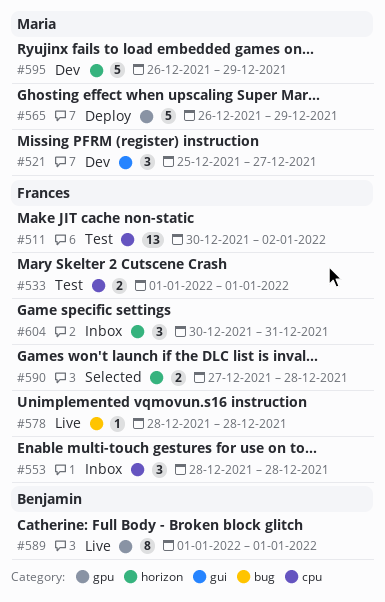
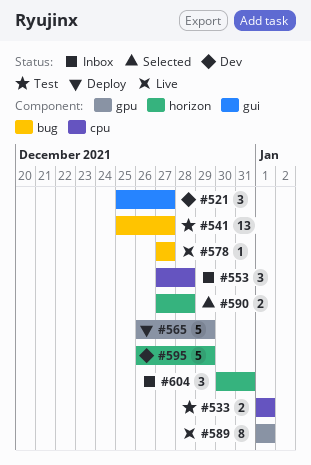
#511: present -> none
#541: none -> present
#553, start: Dec 28 -> Dec 27
#578, start: Dec 28 -> Dec 27
#578, due: Dec 28 -> Dec 27

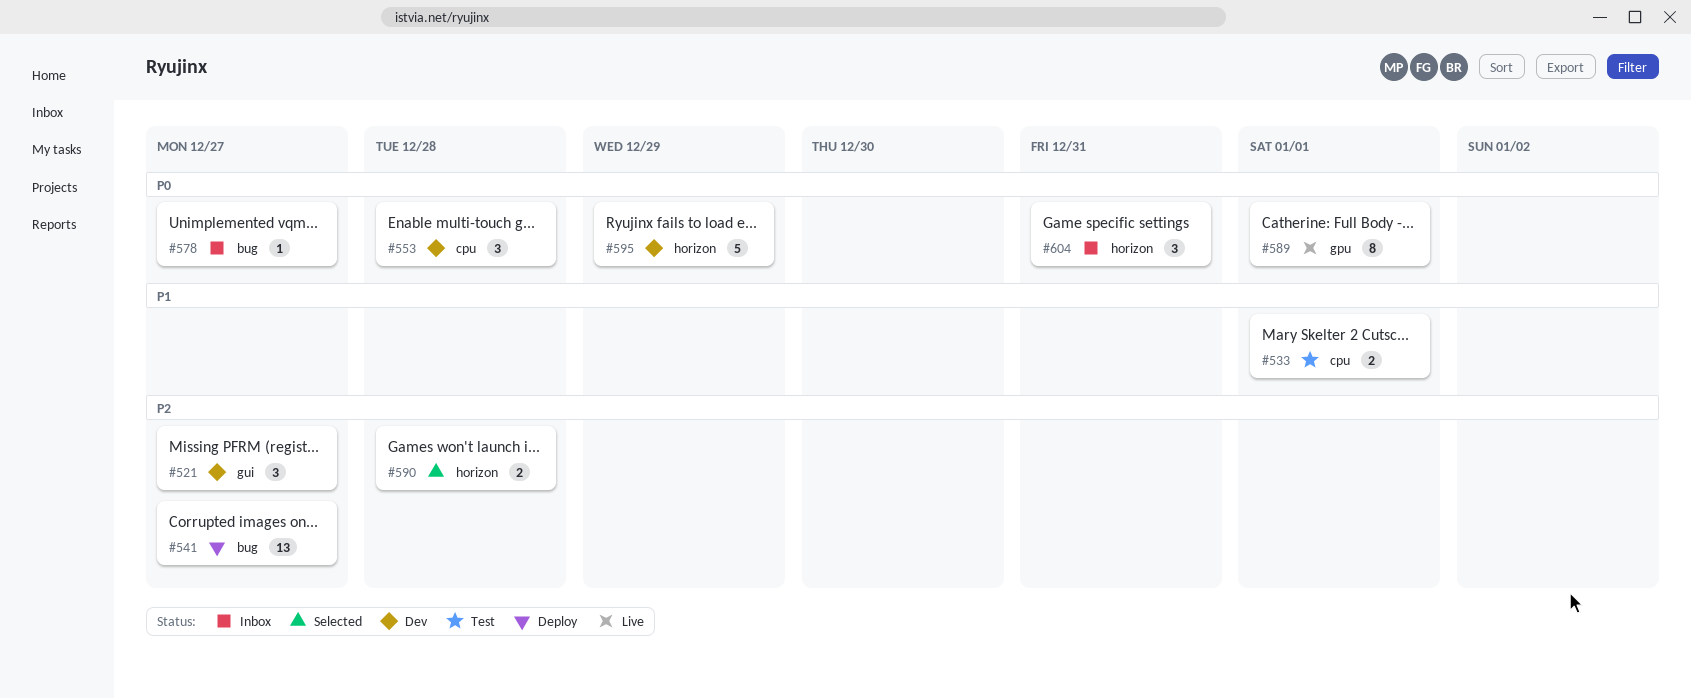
#541, status: Test -> Deploy
#553, status: Inbox -> Dev
#565: present -> none
#578, status: Live -> Inbox

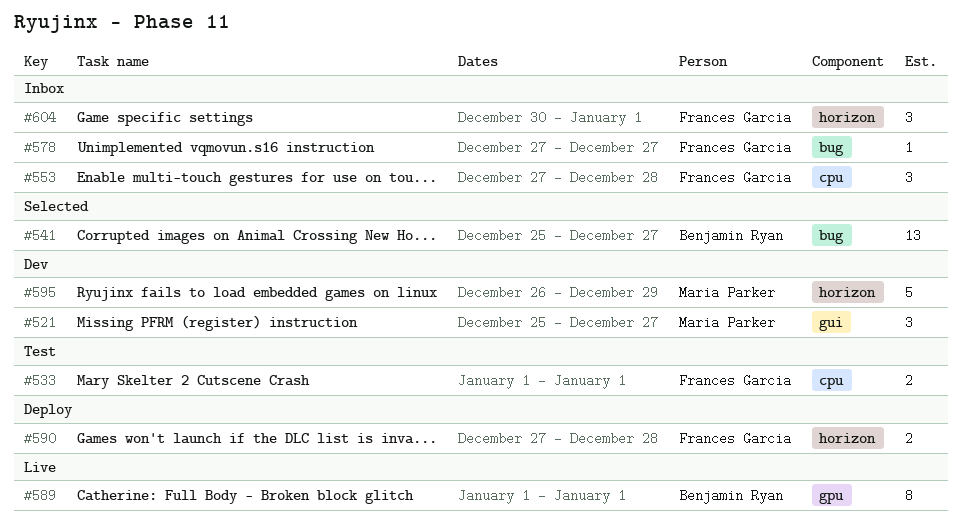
#541, status: Deploy -> Selected
#553, status: Dev -> Inbox
#590, status: Selected -> Deploy
#604, due: Dec 31 -> Jan 1

